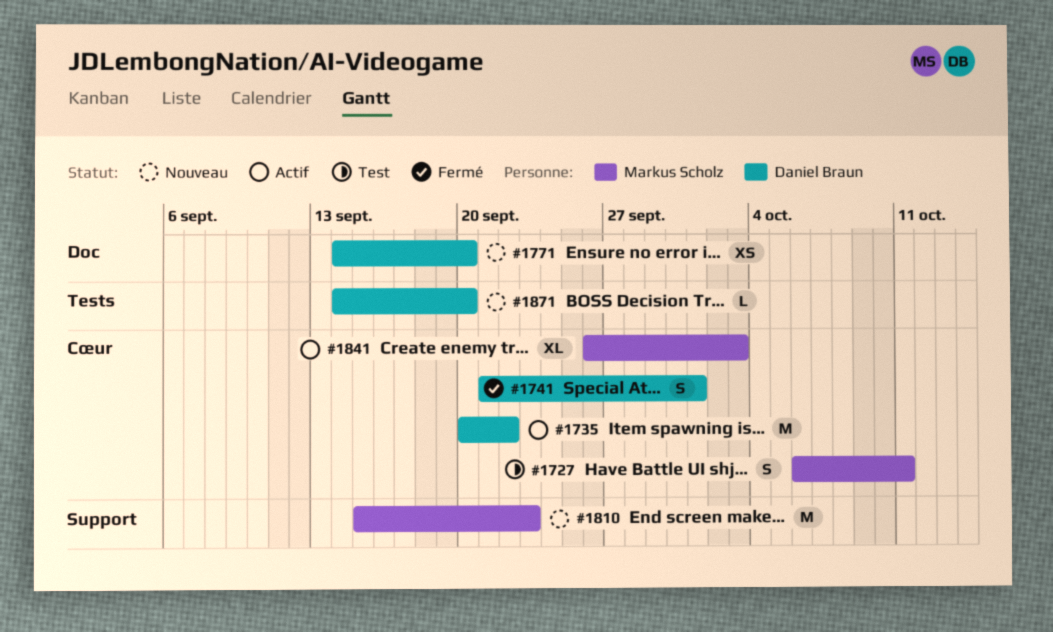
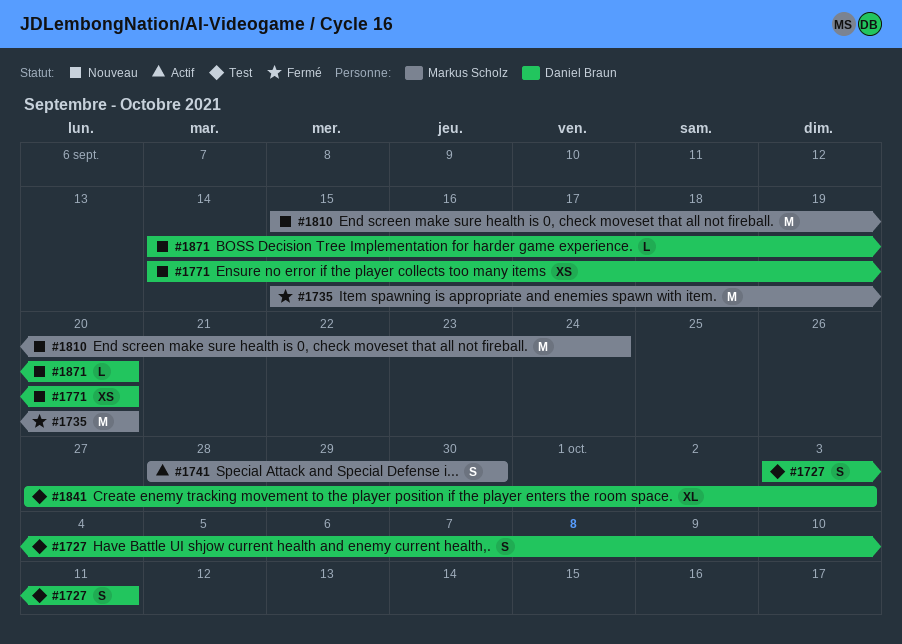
#1727, owner: Markus Scholz -> Daniel Braun
#1727, start: Oct 6 -> Oct 3
#1735, status: Actif -> Fermé
#1735, owner: Daniel Braun -> Markus Scholz
#1735, start: Sep 20 -> Sep 15
#1735, due: Sep 22 -> Sep 20
#1741, status: Fermé -> Actif
#1741, owner: Daniel Braun -> Markus Scholz
#1741, start: Sep 21 -> Sep 28
#1741, due: Oct 1 -> Sep 30
#1810, due: Sep 23 -> Sep 24
#1841, status: Actif -> Test
#1841, owner: Markus Scholz -> Daniel Braun
#1841, start: Sep 26 -> Sep 27

